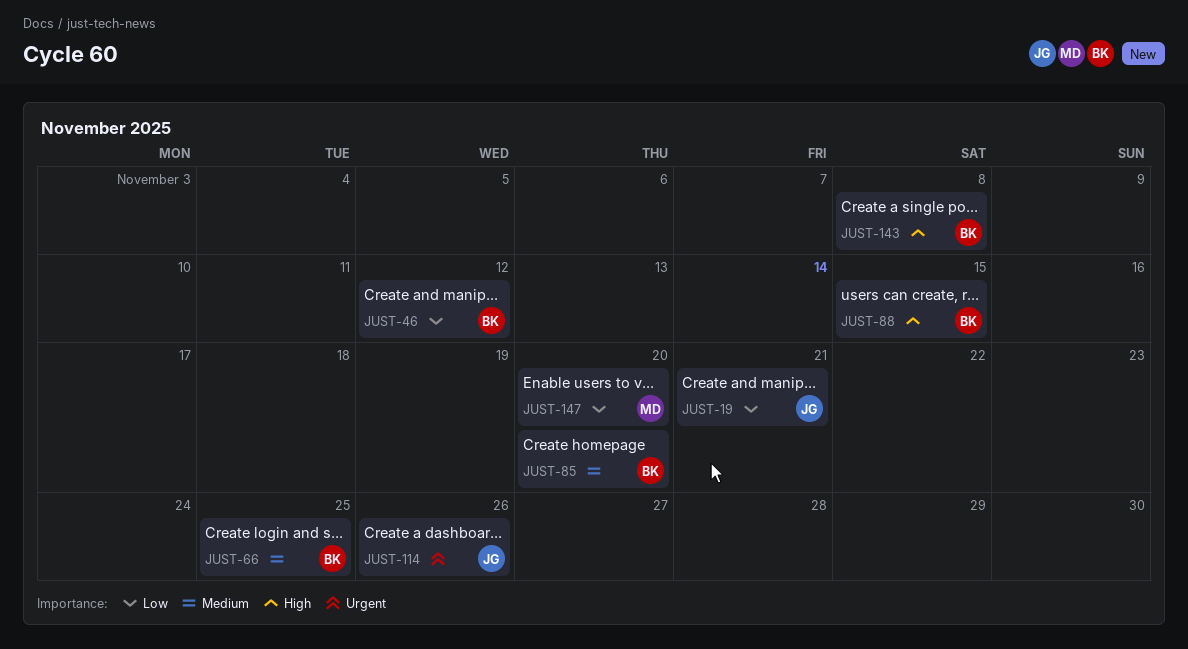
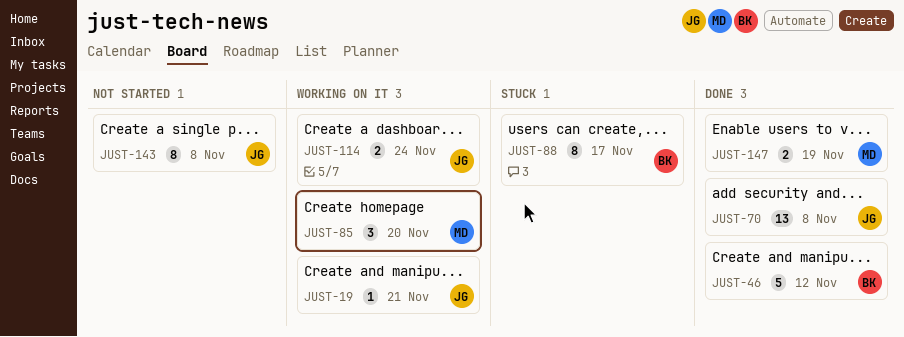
JUST-66: present -> none
JUST-70: none -> present
JUST-85, owner: BK -> MD
JUST-88, due: Nov 15 -> Nov 17
JUST-114, due: Nov 26 -> Nov 24
JUST-143, owner: BK -> JG
JUST-147, due: Nov 20 -> Nov 19

